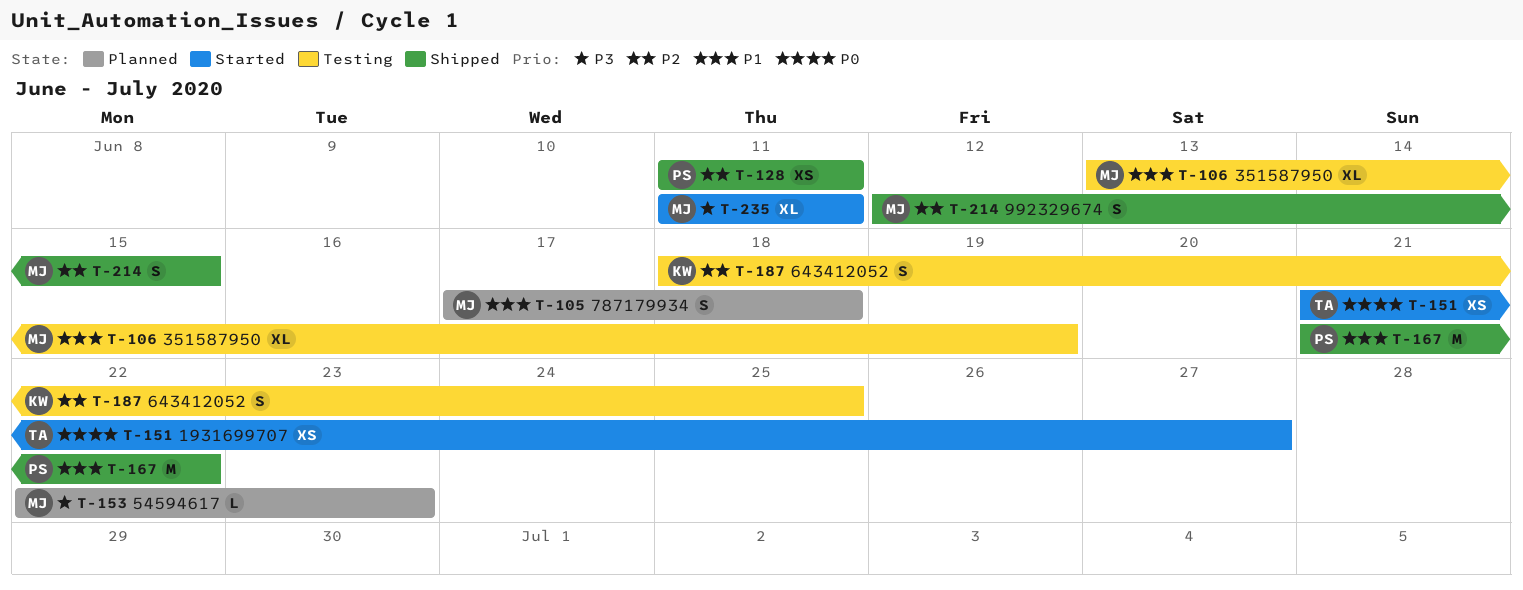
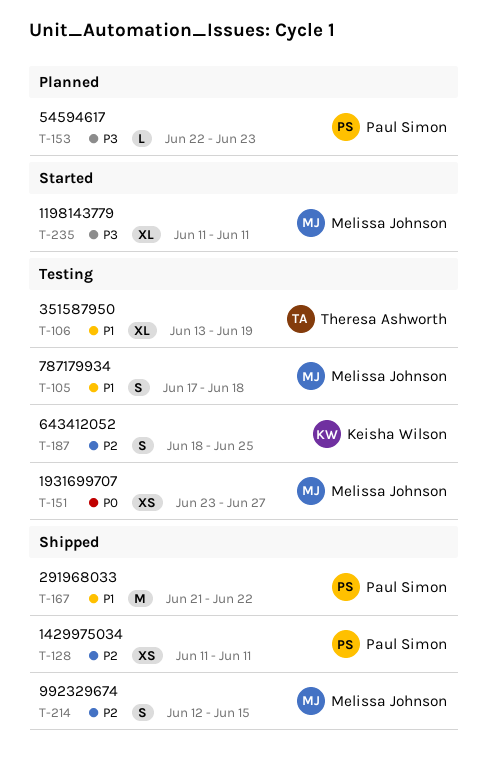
T-105, status: Planned -> Testing
T-106, owner: Melissa Johnson -> Theresa Ashworth
T-151, status: Started -> Testing
T-151, owner: Theresa Ashworth -> Melissa Johnson
T-151, start: Jun 21 -> Jun 23
T-153, owner: Melissa Johnson -> Paul Simon

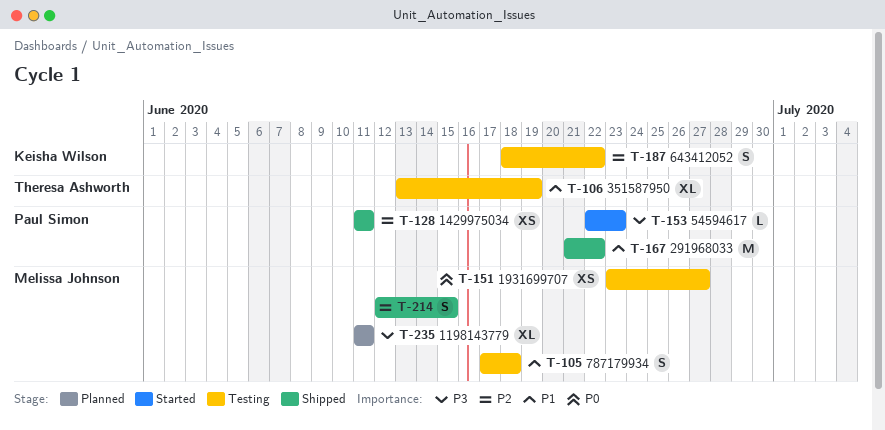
T-153, status: Planned -> Started
T-187, due: Jun 25 -> Jun 22
T-235, status: Started -> Planned

